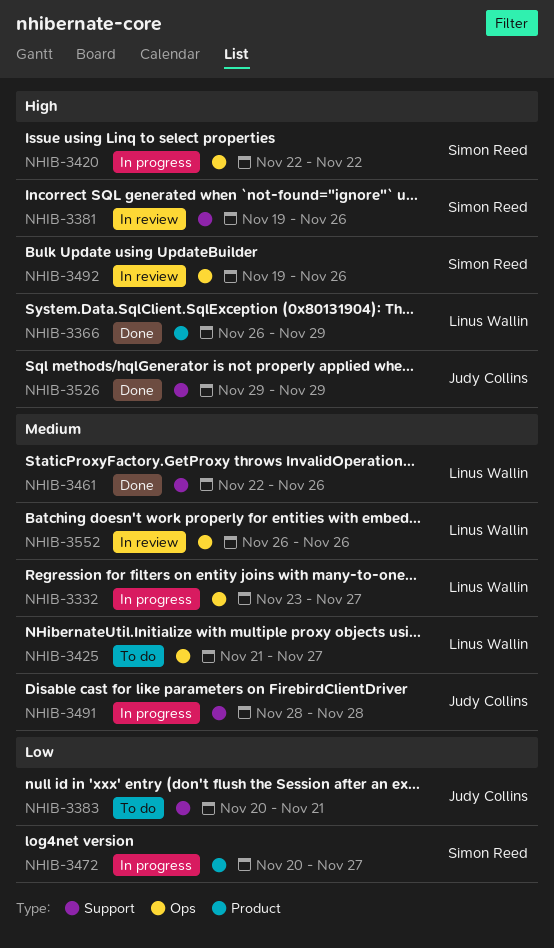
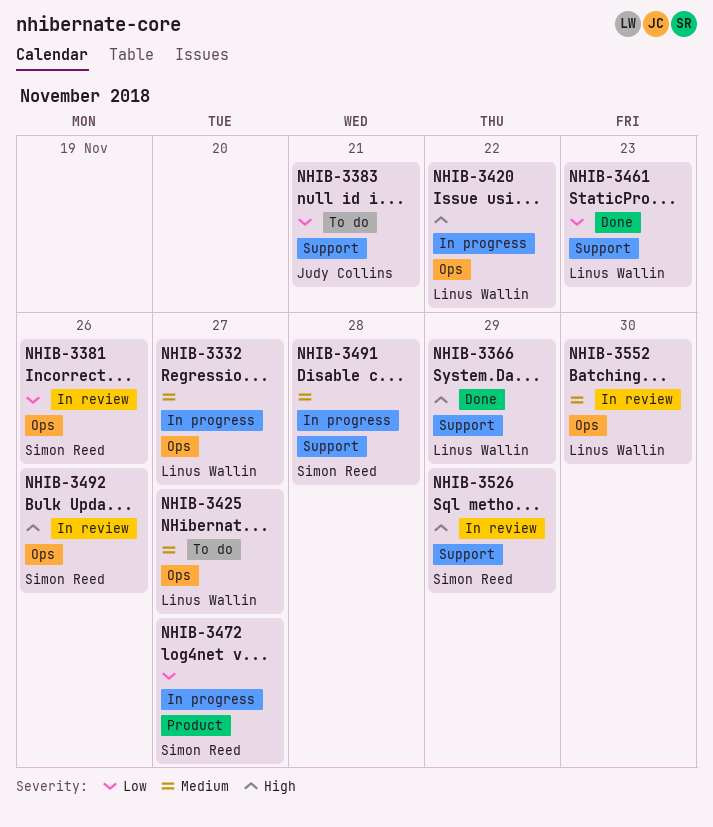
NHIB-3366, label: Product -> Support
NHIB-3381, priority: High -> Low
NHIB-3381, label: Support -> Ops
NHIB-3420, owner: Simon Reed -> Linus Wallin
NHIB-3461, priority: Medium -> Low
NHIB-3461, due: Nov 26 -> Nov 23
NHIB-3491, owner: Judy Collins -> Simon Reed
NHIB-3526, status: Done -> In review
NHIB-3526, owner: Judy Collins -> Simon Reed
NHIB-3552, due: Nov 26 -> Nov 30

